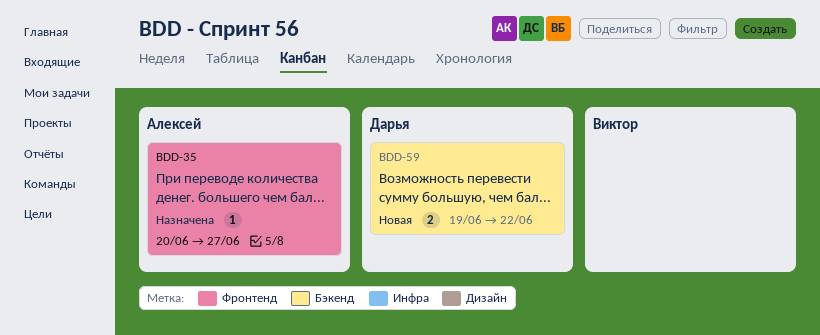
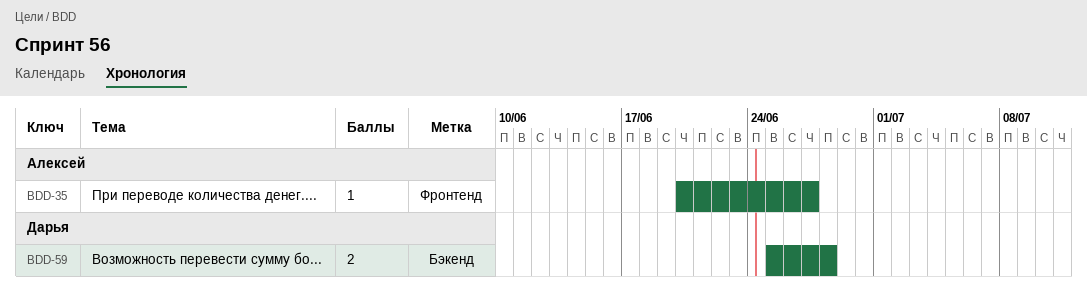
BDD-59, start: Jun 19 -> Jun 25
BDD-59, due: Jun 22 -> Jun 28

